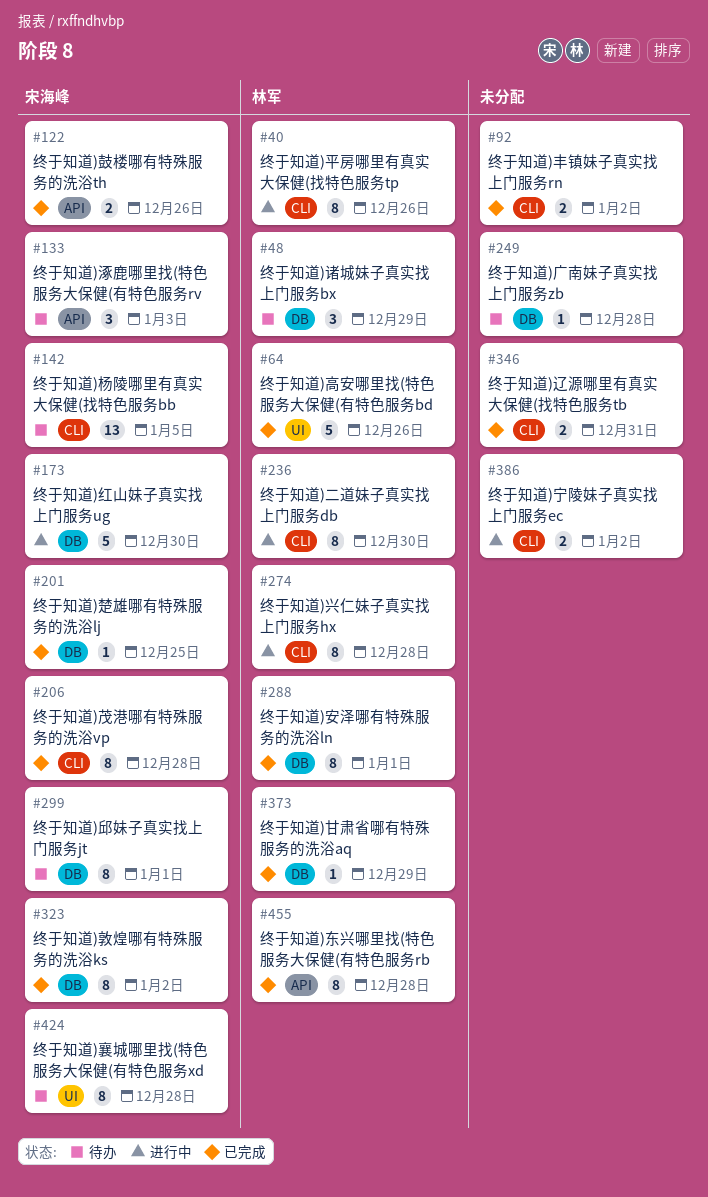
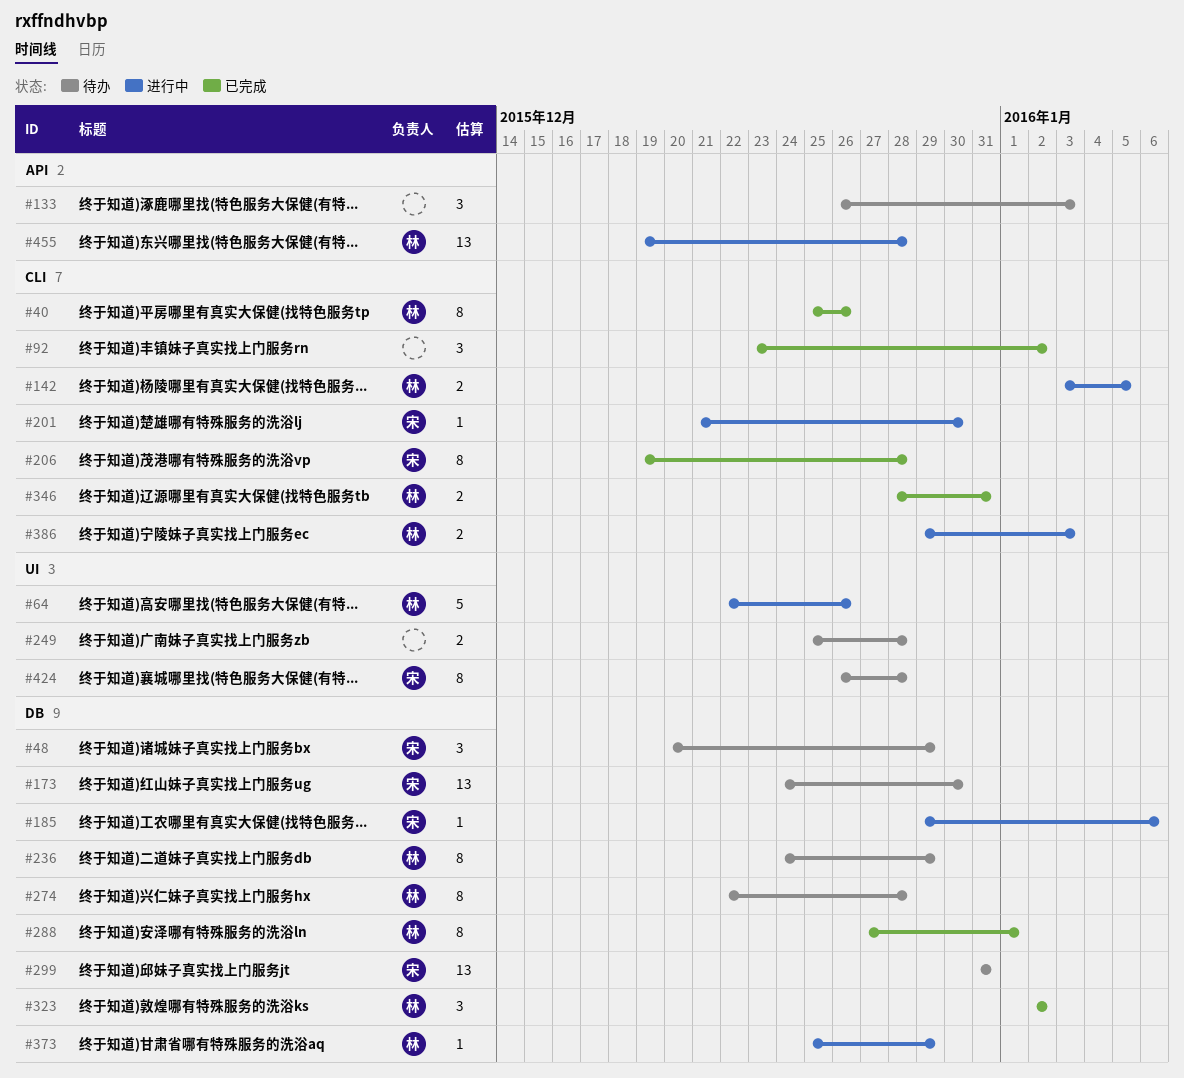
#40, status: 进行中 -> 已完成
#48, owner: 林军 -> 宋海峰
#64, status: 已完成 -> 进行中
#92, estimate: 2 -> 3
#122: present -> none
#133, owner: 宋海峰 -> none
#142, status: 待办 -> 进行中
#142, owner: 宋海峰 -> 林军
#142, estimate: 13 -> 2
#173, status: 进行中 -> 待办
#173, estimate: 5 -> 13
#185: none -> present
#201, status: 已完成 -> 进行中
#201, label: DB -> CLI
#201, due: Dec 25 -> Dec 30
#236, status: 进行中 -> 待办
#236, label: CLI -> DB
#236, due: Dec 30 -> Dec 29
#249, label: DB -> UI
#249, estimate: 1 -> 2
#274, status: 进行中 -> 待办
#274, label: CLI -> DB
#299, estimate: 8 -> 13
#299, due: Jan 1 -> Dec 31
#323, owner: 宋海峰 -> 林军
#323, estimate: 8 -> 3
#346, owner: none -> 林军
#373, status: 已完成 -> 进行中
#386, owner: none -> 林军
#386, due: Jan 2 -> Jan 3
#455, status: 已完成 -> 进行中
#455, estimate: 8 -> 13

